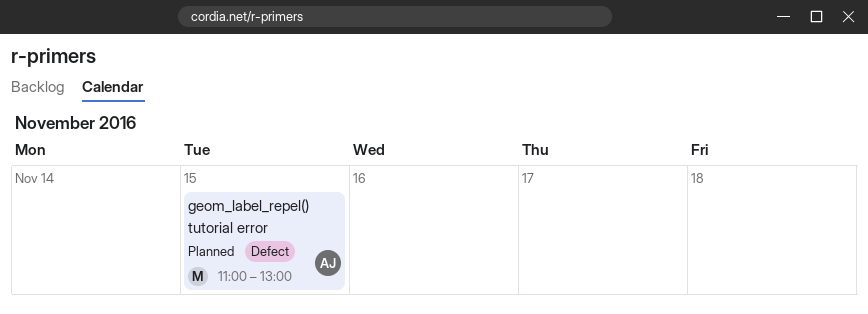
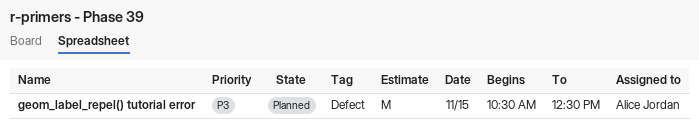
geom_label_repel() tutorial error, begins: 11:00 -> 10:30
geom_label_repel() tutorial error, ends: 13:00 -> 12:30

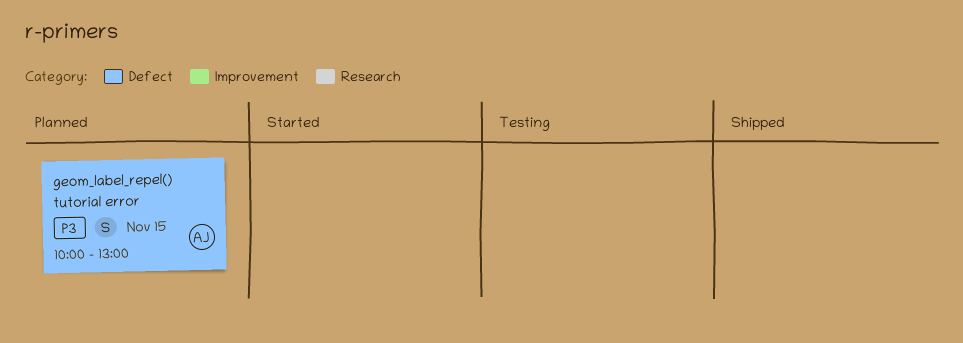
geom_label_repel() tutorial error, estimate: M -> S
geom_label_repel() tutorial error, begins: 10:30 -> 10:00
geom_label_repel() tutorial error, ends: 12:30 -> 13:00

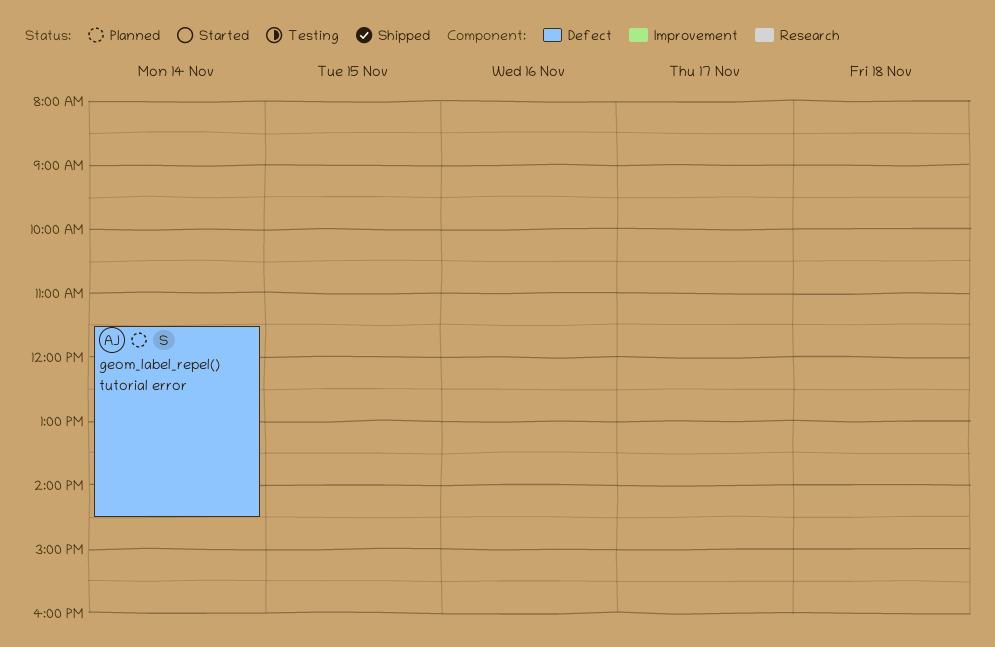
geom_label_repel() tutorial error, day: Nov 15 -> Nov 14
geom_label_repel() tutorial error, begins: 10:00 -> 11:30
geom_label_repel() tutorial error, ends: 13:00 -> 14:30

